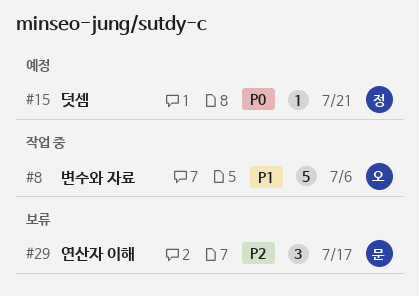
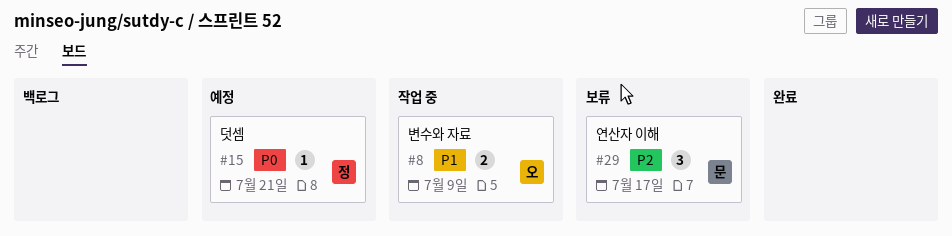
#8, estimate: 5 -> 2
#8, due: Jul 6 -> Jul 9

